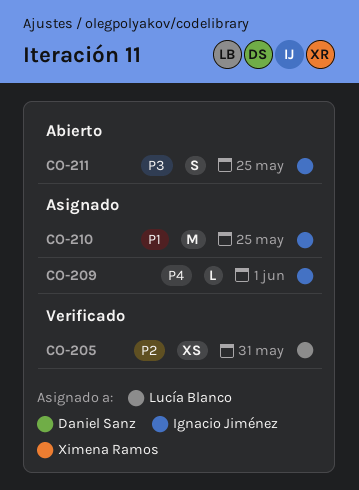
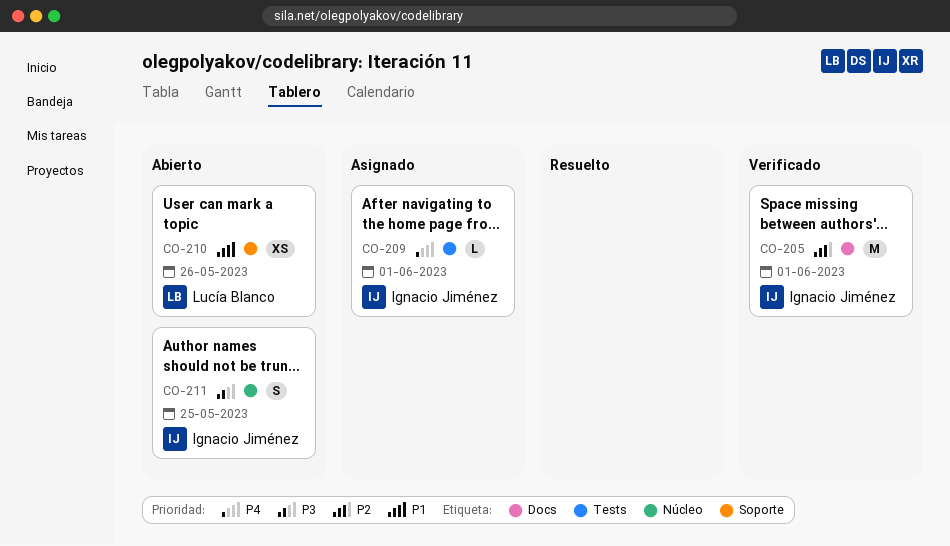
CO-205, owner: Lucía Blanco -> Ignacio Jiménez
CO-205, estimate: XS -> M
CO-205, due: May 31 -> Jun 1
CO-210, status: Asignado -> Abierto
CO-210, owner: Ignacio Jiménez -> Lucía Blanco
CO-210, estimate: M -> XS
CO-210, due: May 25 -> May 26

